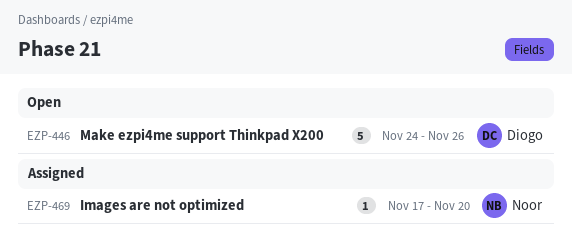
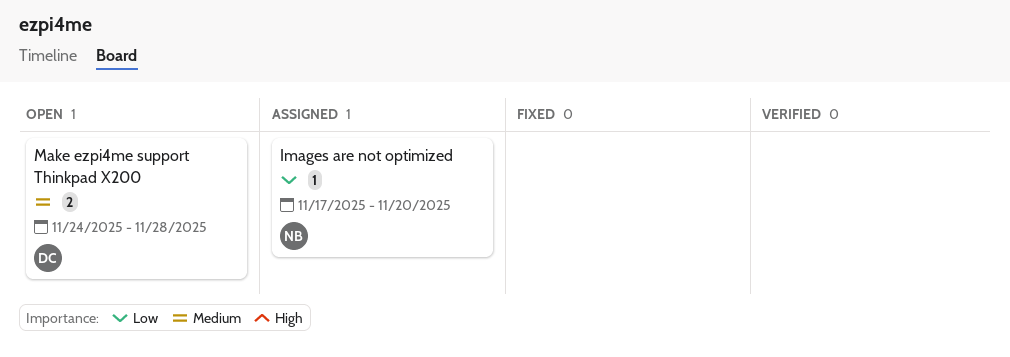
Make ezpi4me support Thinkpad X200, estimate: 5 -> 2
Make ezpi4me support Thinkpad X200, due: Nov 26 -> Nov 28

